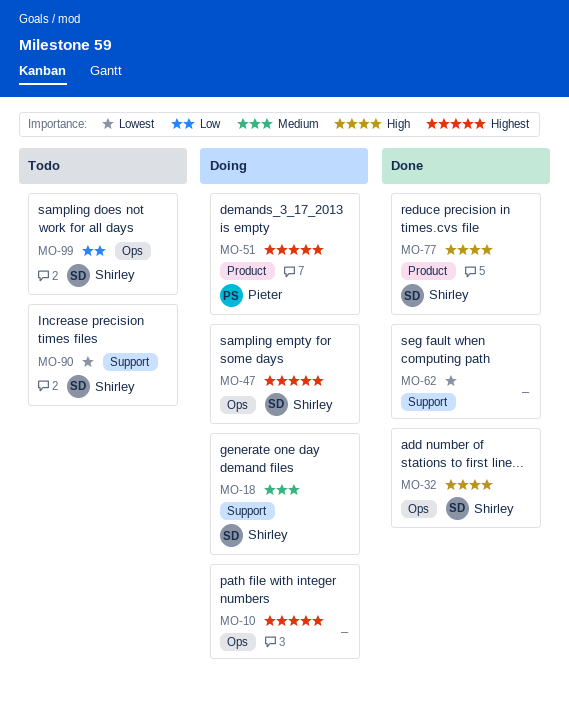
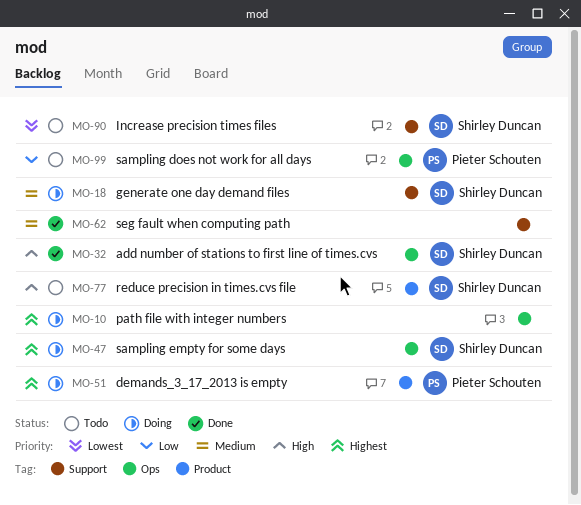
MO-62, priority: Lowest -> Medium
MO-77, status: Done -> Todo
MO-99, owner: Shirley Duncan -> Pieter Schouten

